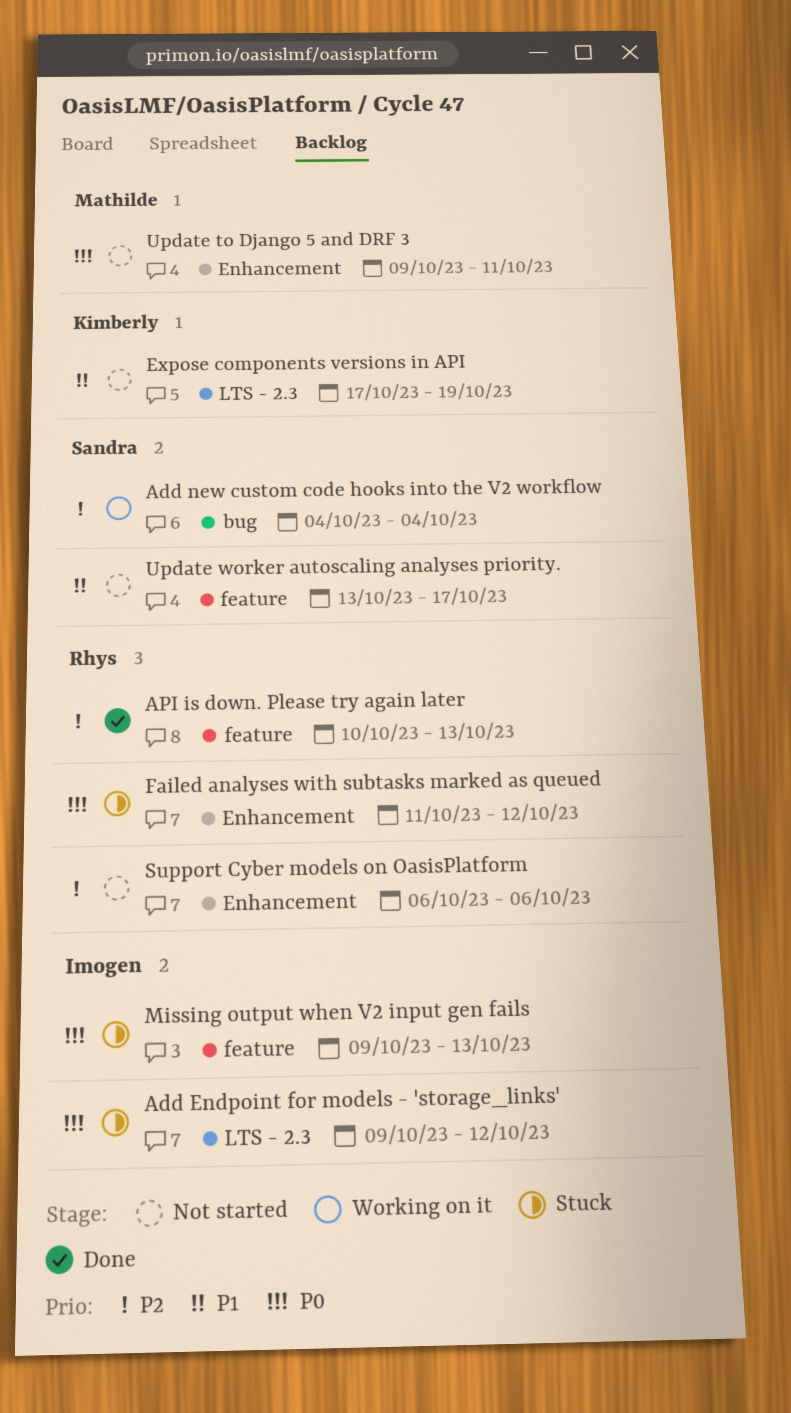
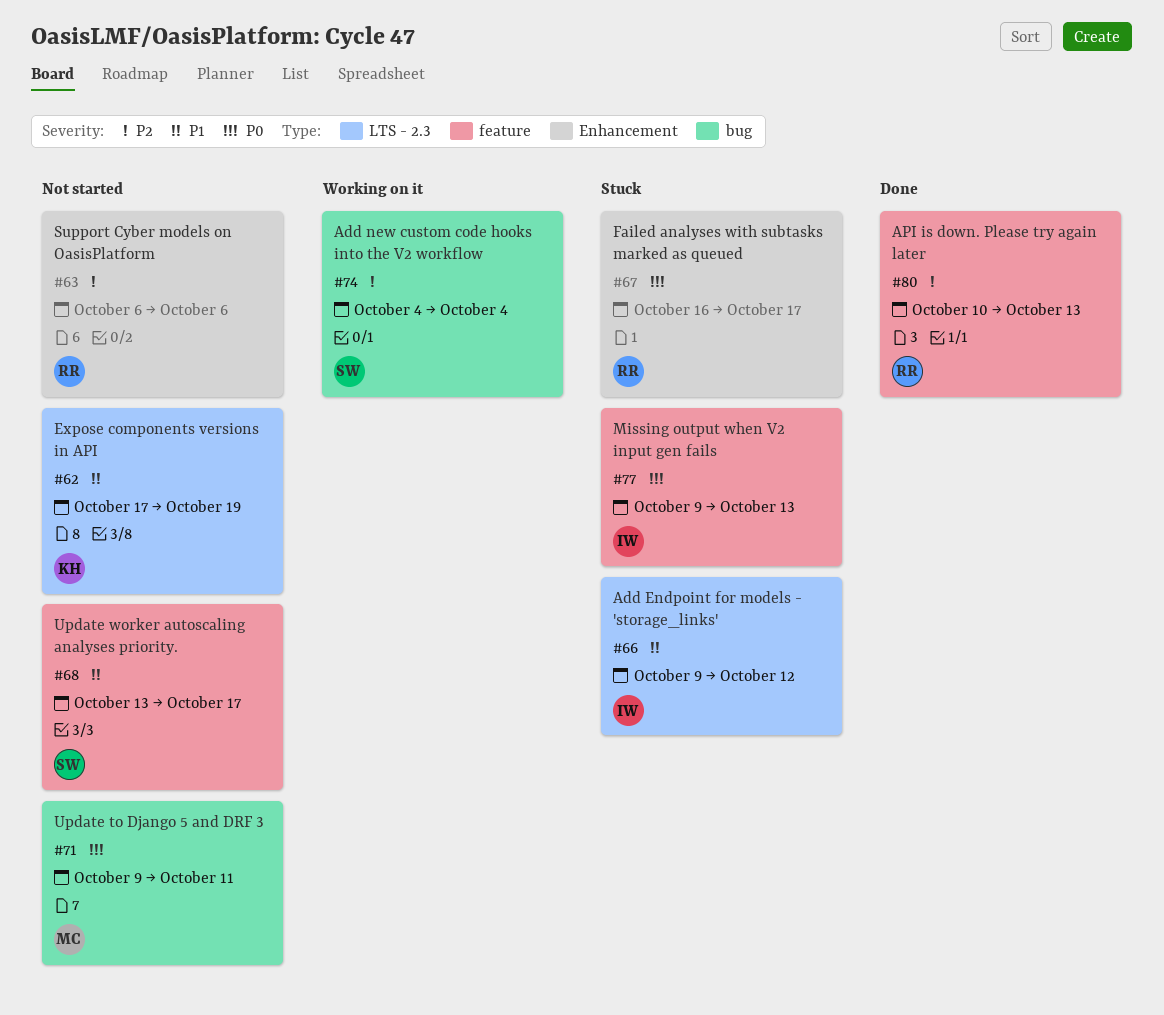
Add Endpoint for models - 'storage_links', priority: P0 -> P1
Failed analyses with subtasks marked as queued, start: Oct 11 -> Oct 16
Failed analyses with subtasks marked as queued, due: Oct 12 -> Oct 17
Update to Django 5 and DRF 3, label: Enhancement -> bug

